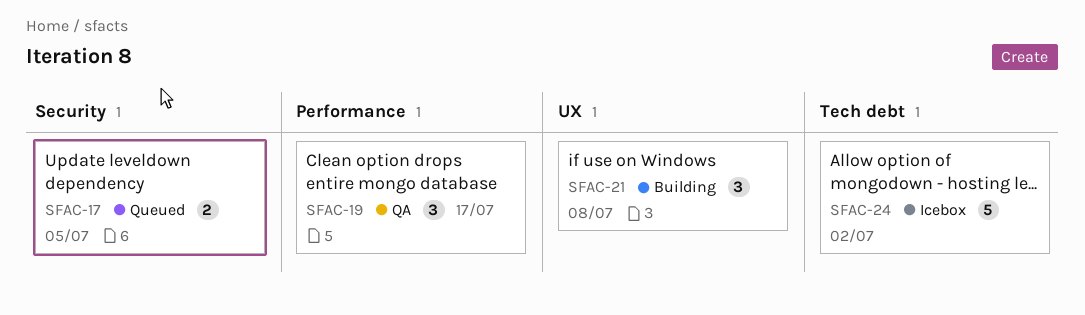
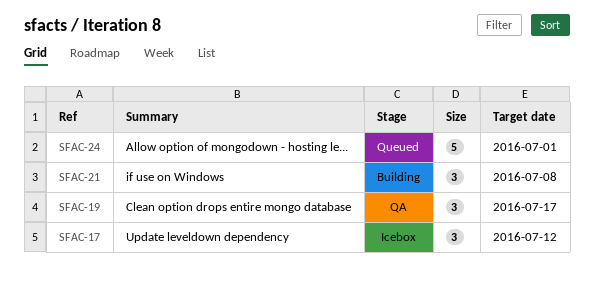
SFAC-17, status: Queued -> Icebox
SFAC-17, estimate: 2 -> 3
SFAC-17, due: Jul 5 -> Jul 12
SFAC-24, status: Icebox -> Queued
SFAC-24, due: Jul 2 -> Jul 1

